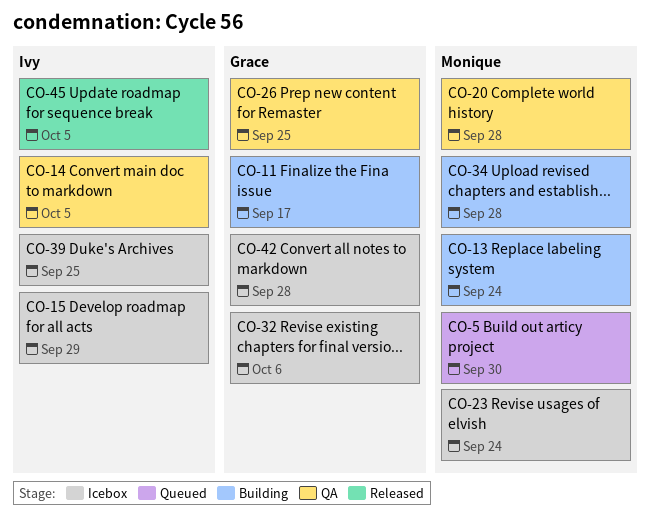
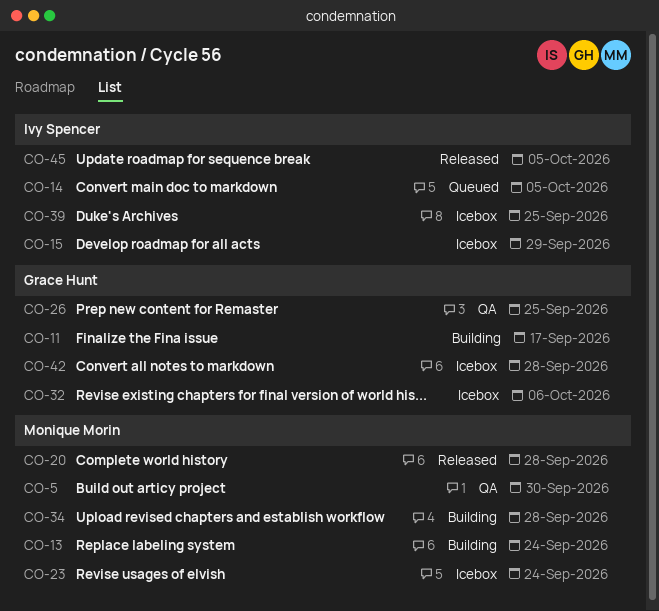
CO-5, status: Queued -> QA
CO-14, status: QA -> Queued
CO-20, status: QA -> Released

